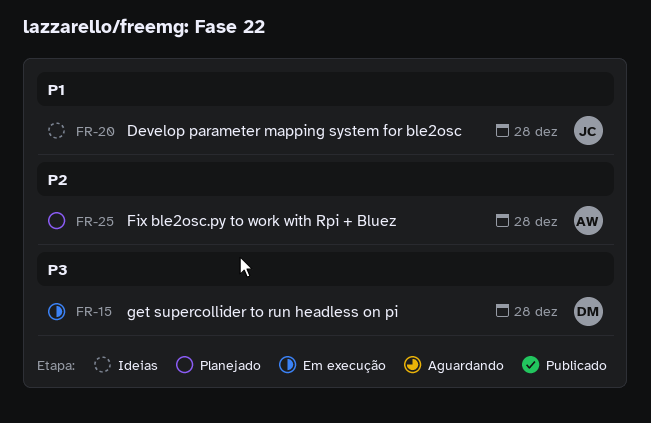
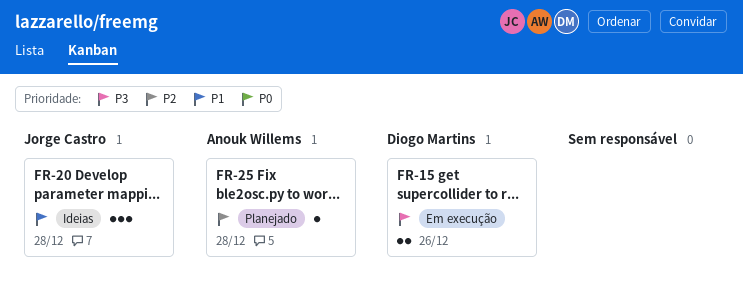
FR-15, due: Dec 28 -> Dec 26

